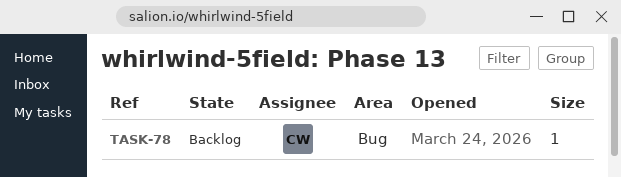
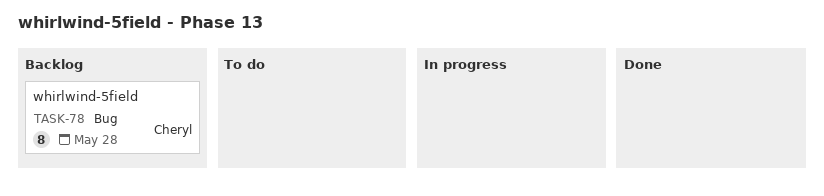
TASK-78, estimate: 1 -> 8

